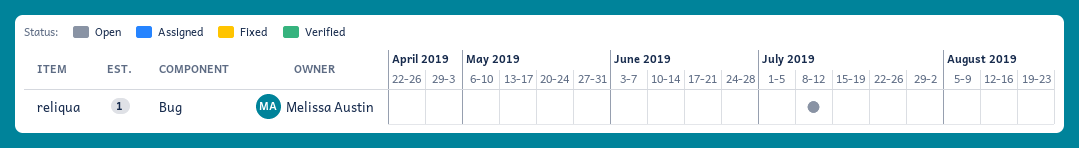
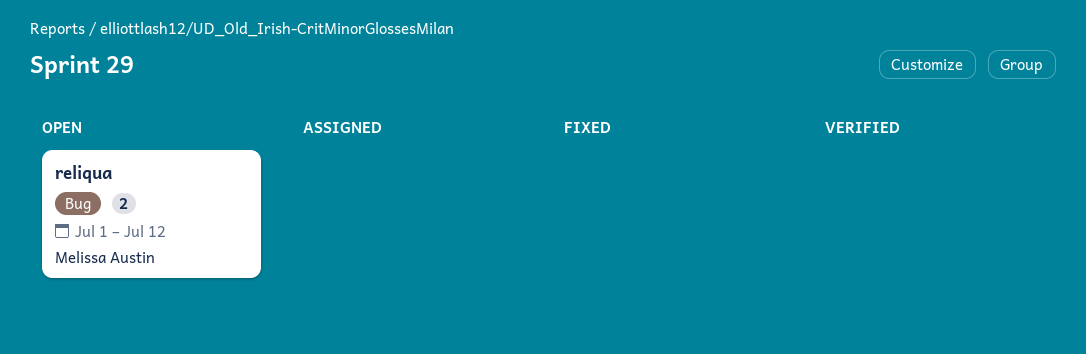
reliqua, estimate: 1 -> 2
reliqua, start: Jul 8 -> Jul 1

